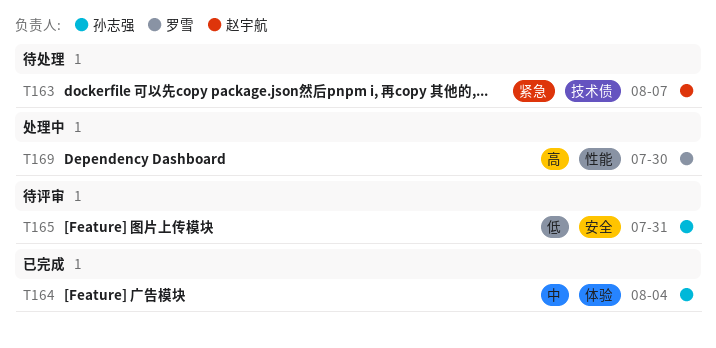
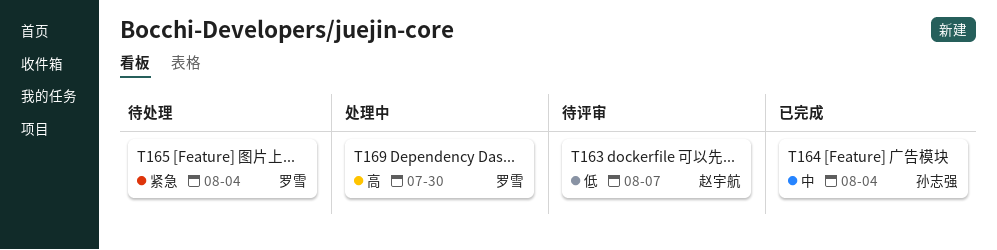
T163, status: 待处理 -> 待评审
T163, priority: 紧急 -> 低
T165, status: 待评审 -> 待处理
T165, owner: 孙志强 -> 罗雪
T165, priority: 低 -> 紧急
T165, due: Jul 31 -> Aug 4

